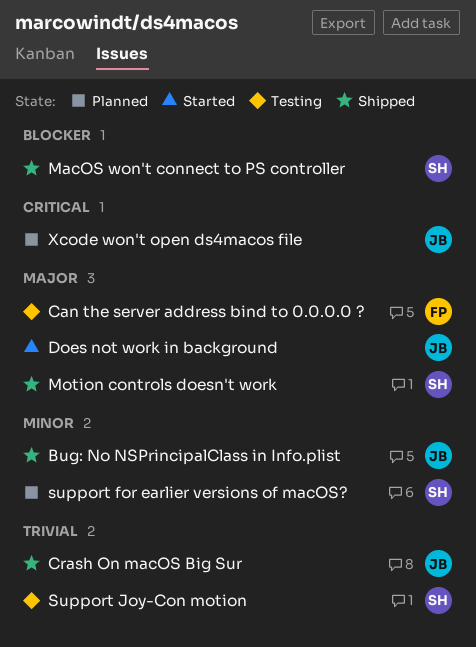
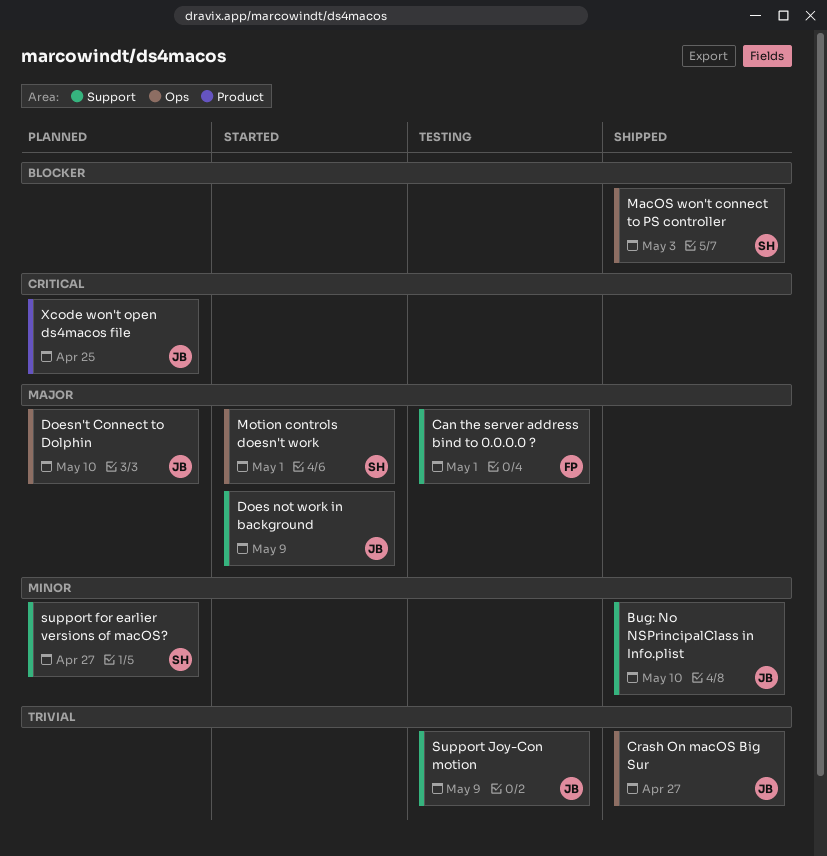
Doesn't Connect to Dolphin: none -> present
Motion controls doesn't work, status: Shipped -> Started
Support Joy-Con motion, owner: SH -> JB

